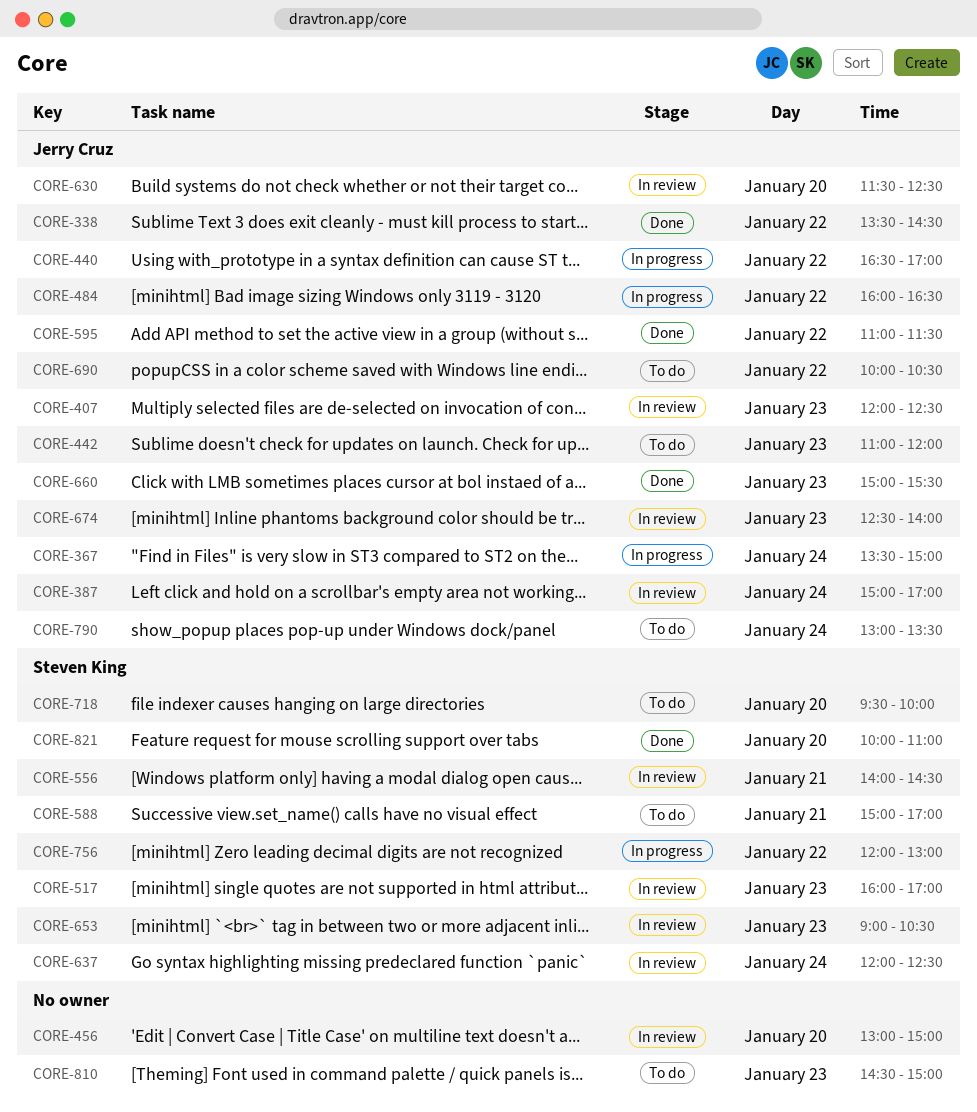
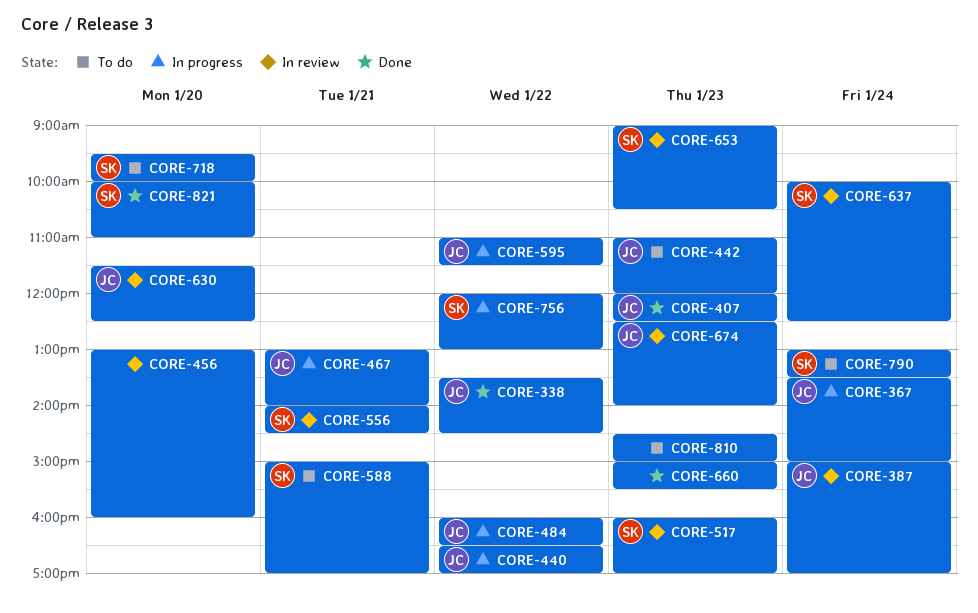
CORE-407, status: In review -> Done
CORE-456, ends: 15:00 -> 16:00
CORE-467: none -> present
CORE-595, status: Done -> In progress
CORE-637, begins: 12:00 -> 10:00
CORE-660, owner: Jerry Cruz -> none
CORE-690: present -> none
CORE-790, owner: Jerry Cruz -> Steven King

